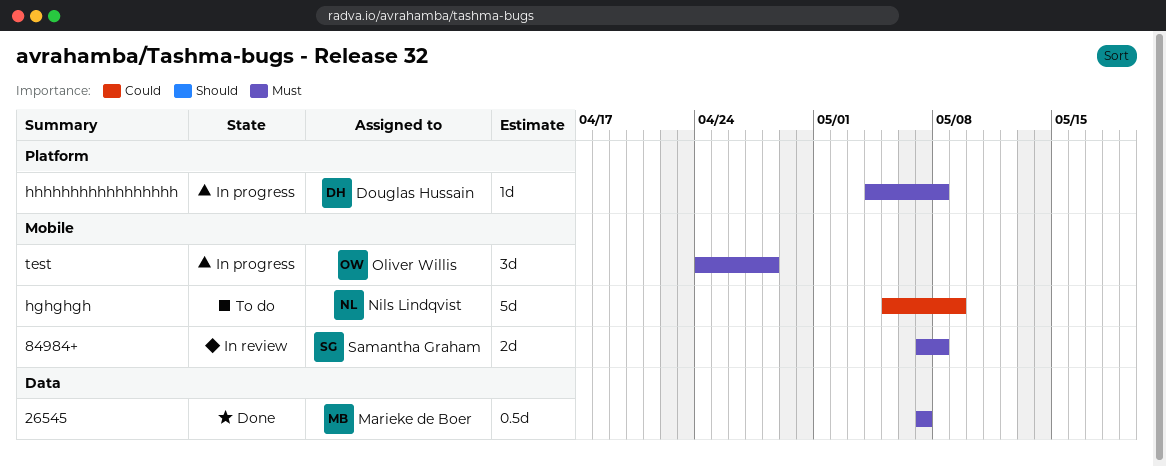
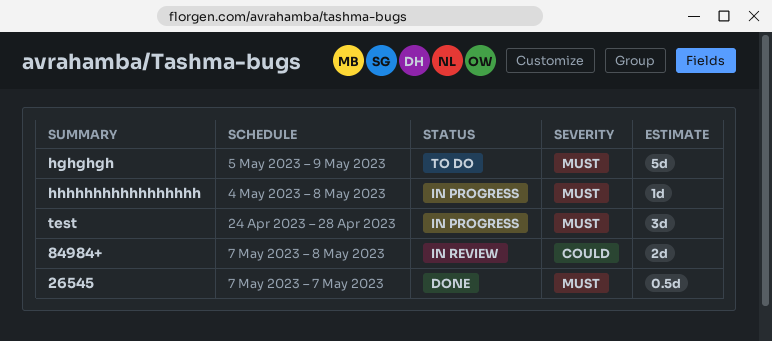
84984+, priority: Must -> Could
hghghgh, priority: Could -> Must

